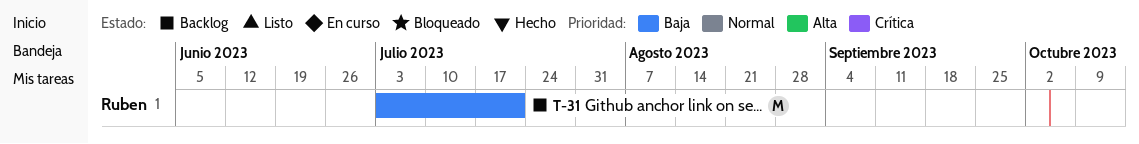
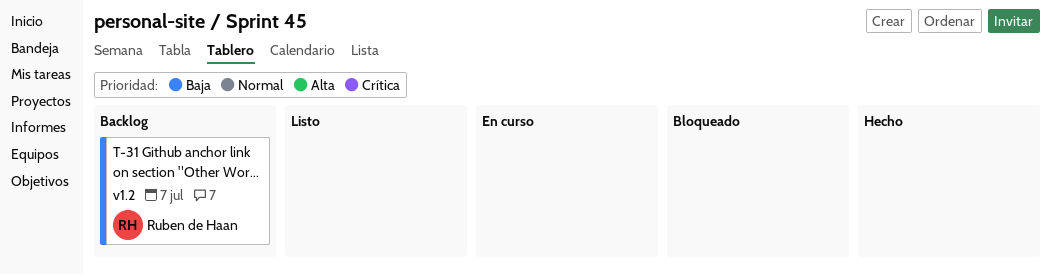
T-31, due: Jul 21 -> Jul 7

